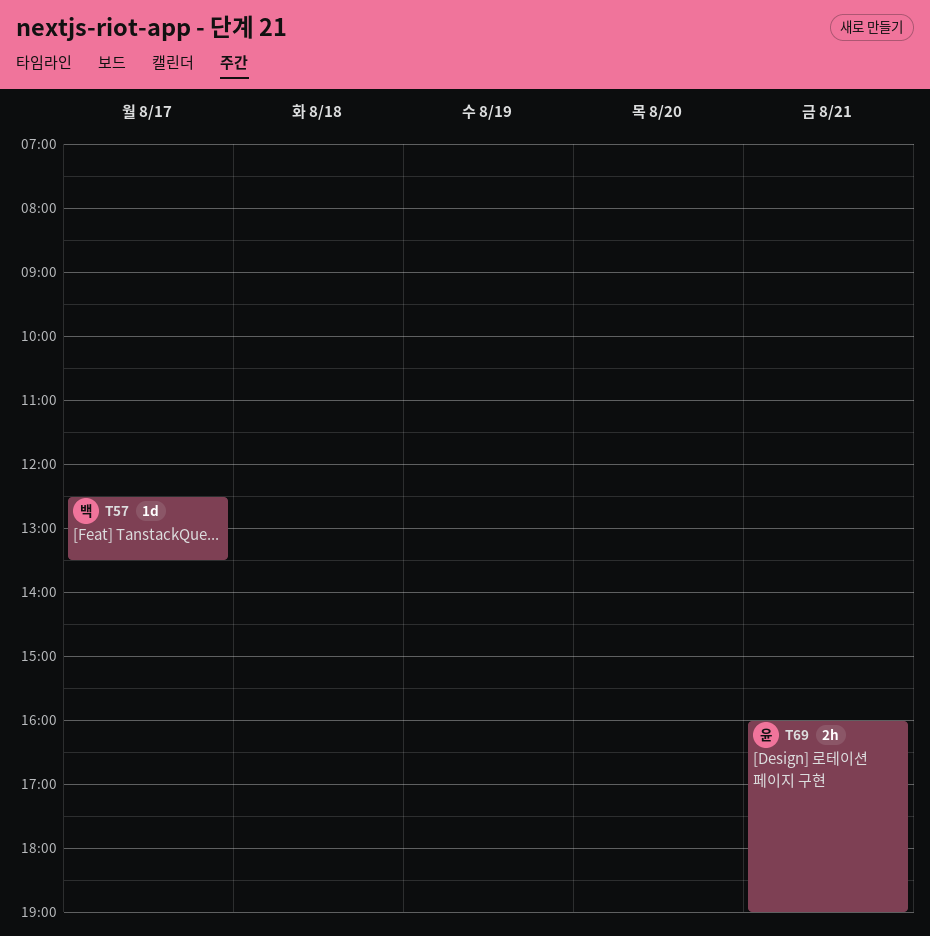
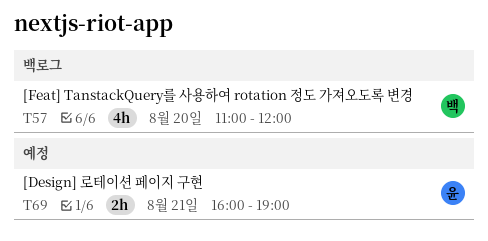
T57, estimate: 1d -> 4h
T57, day: Aug 17 -> Aug 20
T57, begins: 12:30 -> 11:00
T57, ends: 13:30 -> 12:00

